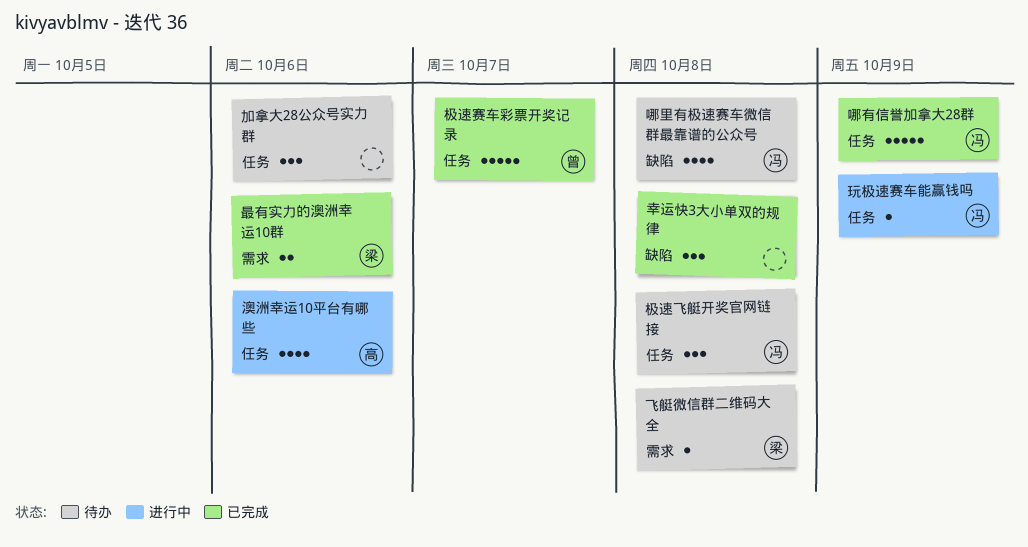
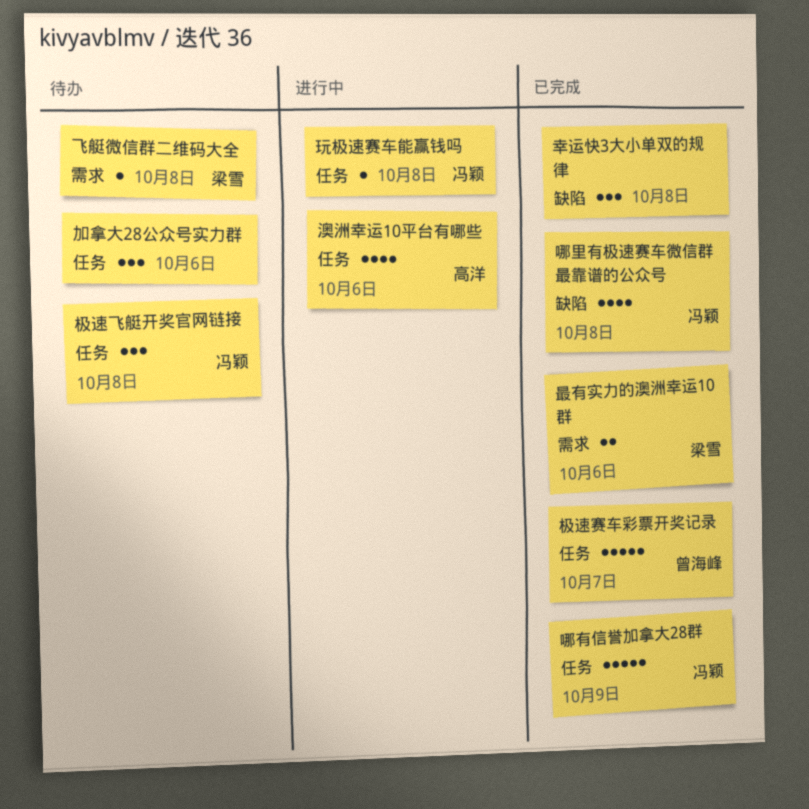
哪里有极速赛车微信群最靠谱的公众号, status: 待办 -> 已完成
玩极速赛车能赢钱吗, due: Oct 9 -> Oct 8

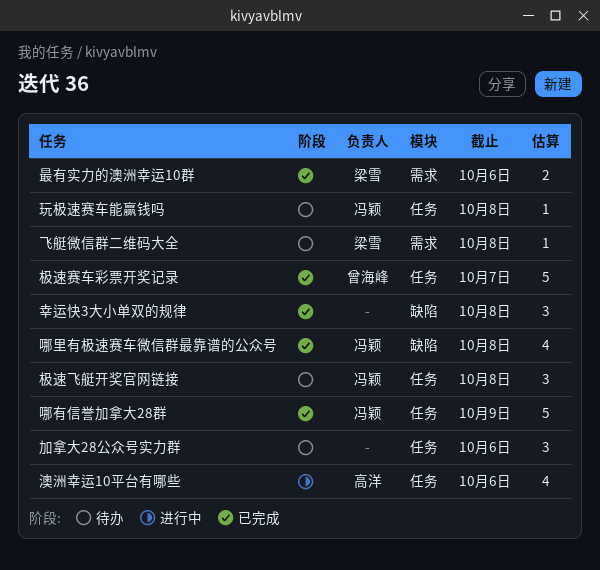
玩极速赛车能赢钱吗, status: 进行中 -> 待办

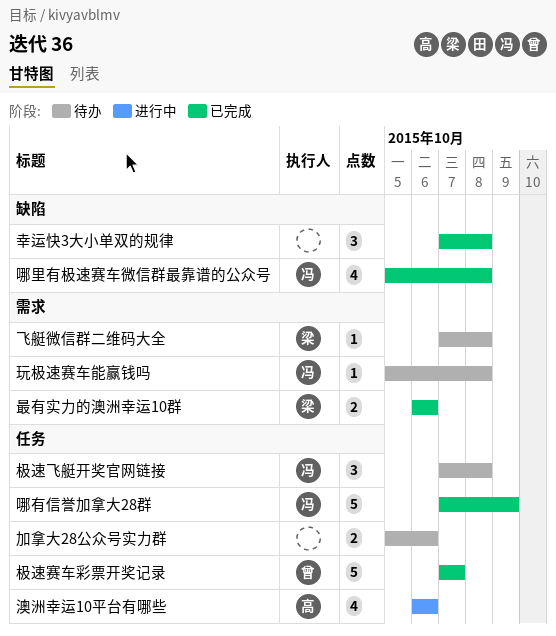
加拿大28公众号实力群, estimate: 3 -> 2
玩极速赛车能赢钱吗, label: 任务 -> 需求

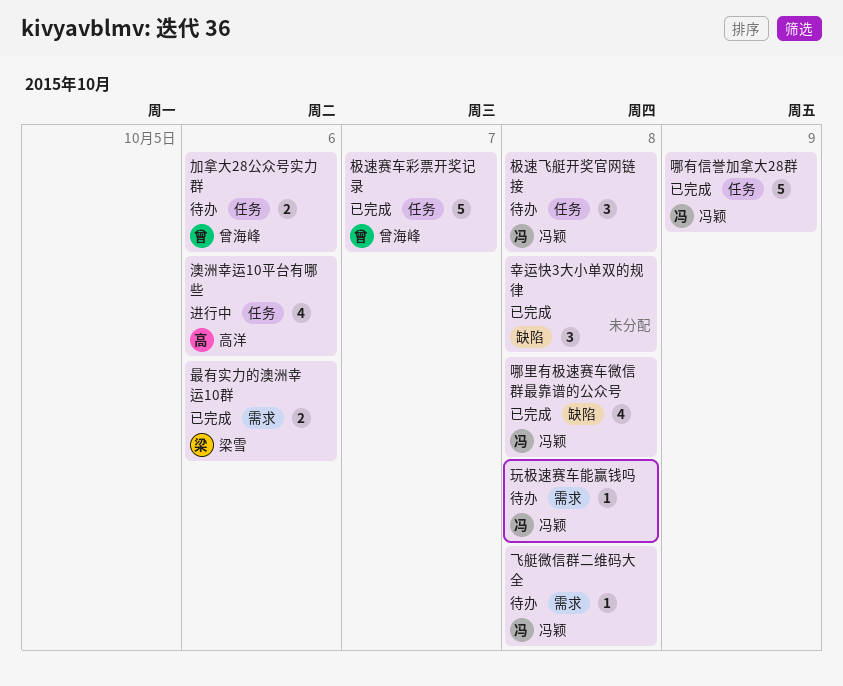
加拿大28公众号实力群, owner: none -> 曾海峰
飞艇微信群二维码大全, owner: 梁雪 -> 冯颖

